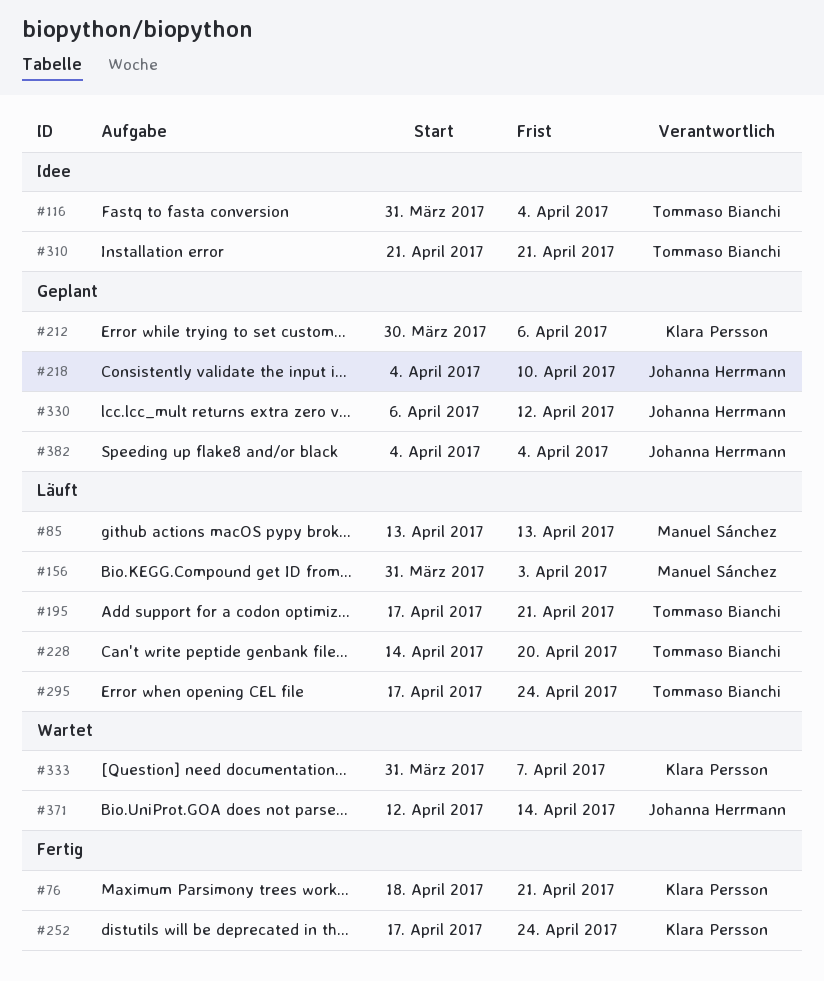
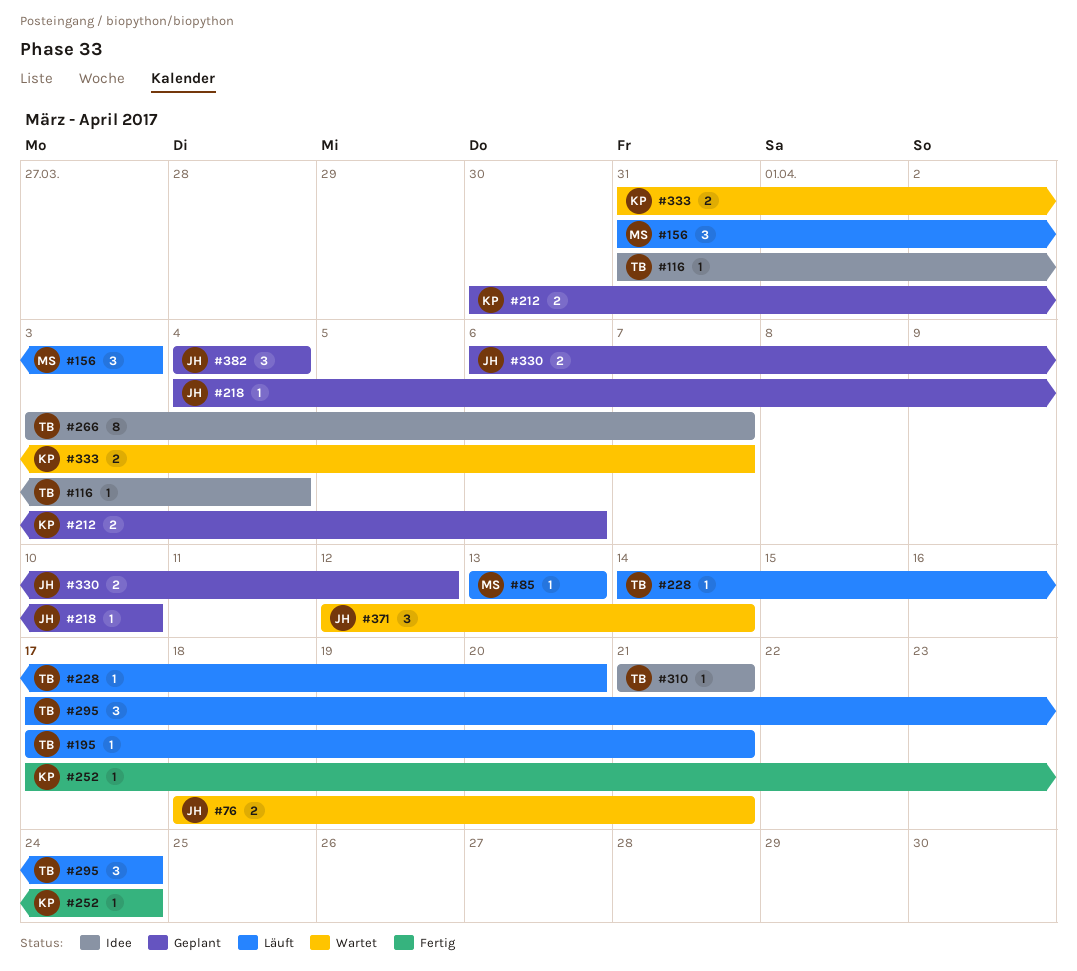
#76, status: Fertig -> Wartet
#76, owner: Klara Persson -> Johanna Herrmann
#266: none -> present

